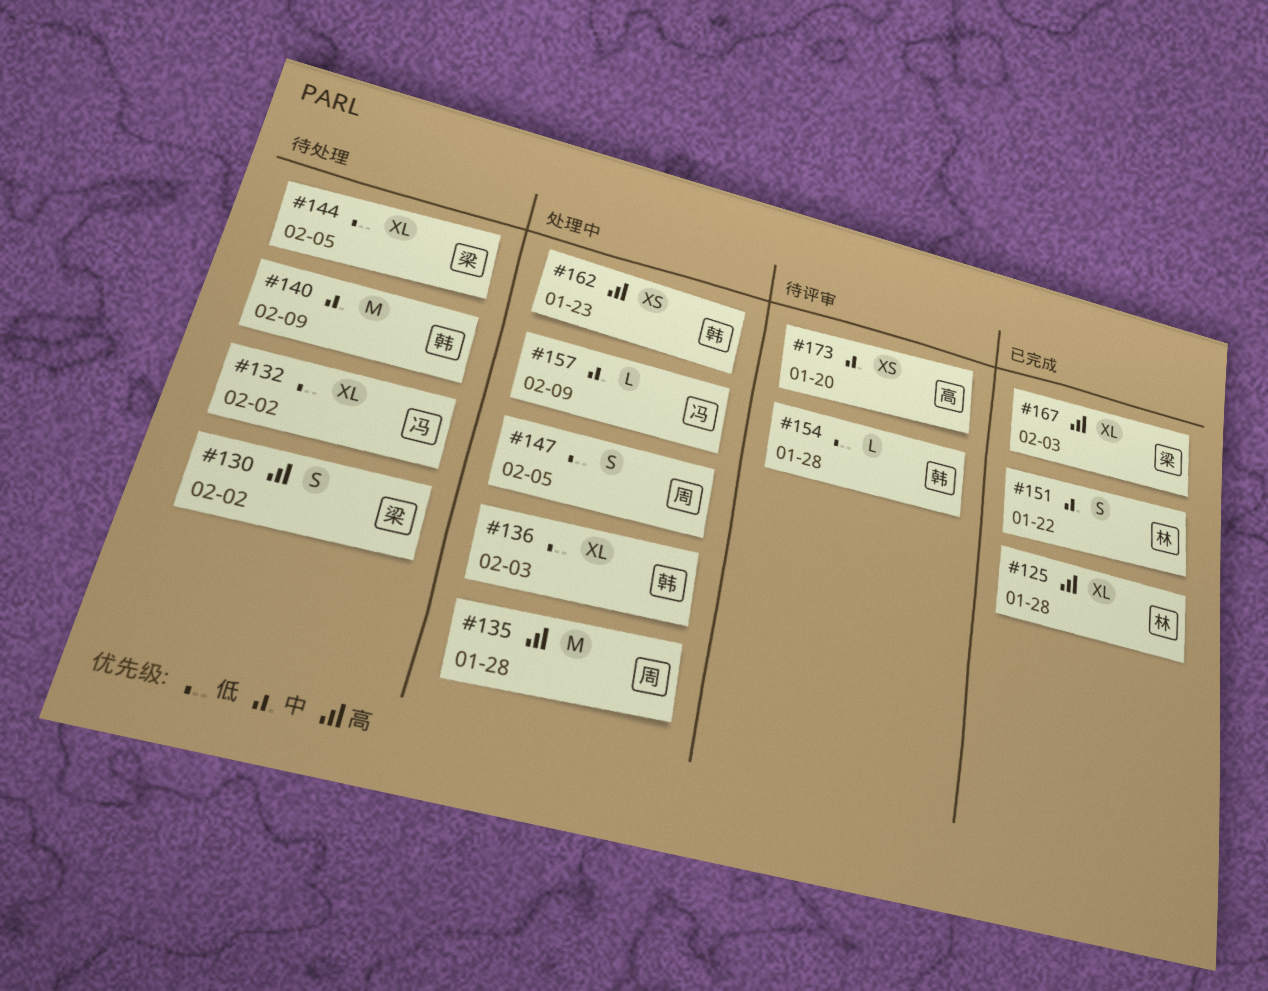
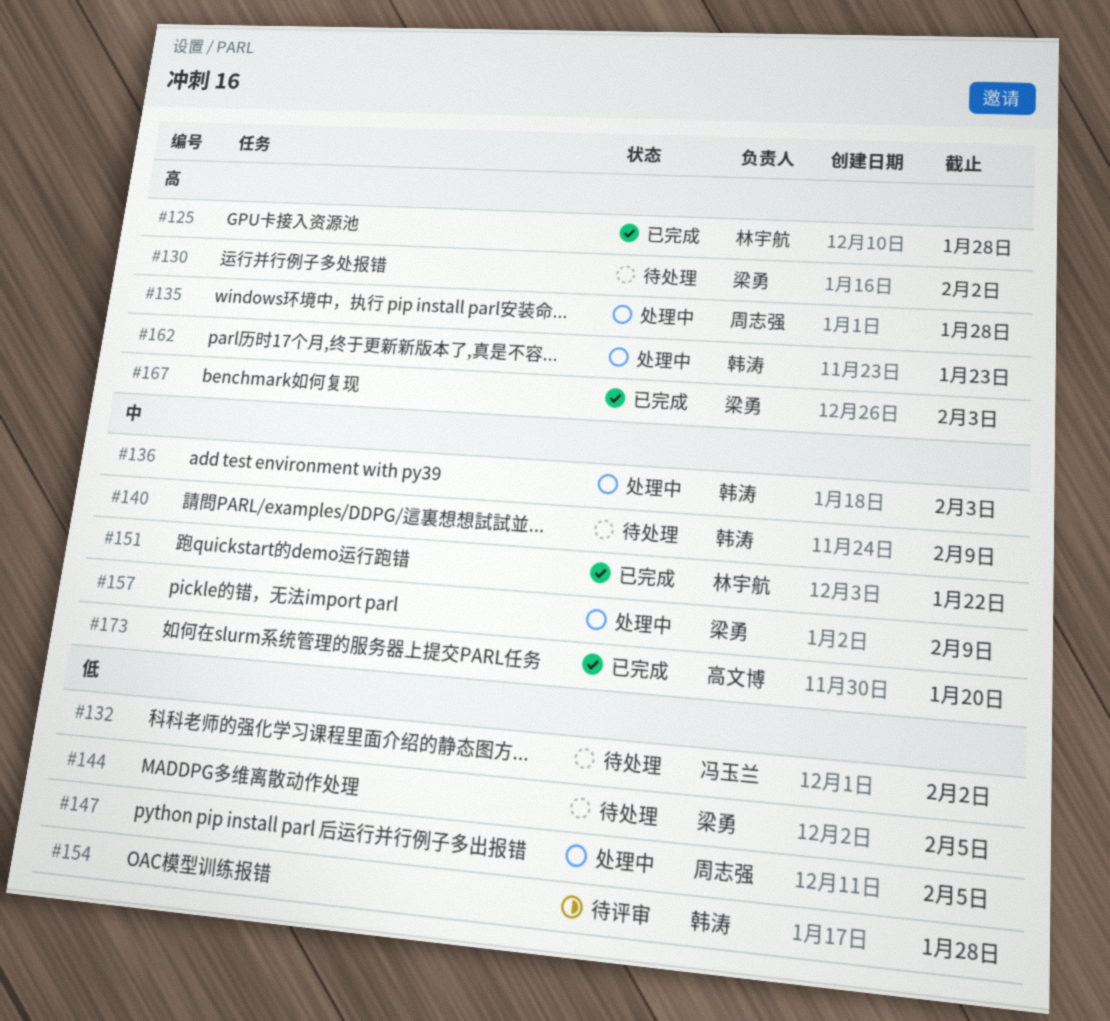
#136, priority: 低 -> 中
#157, owner: 冯玉兰 -> 梁勇
#173, status: 待评审 -> 已完成

